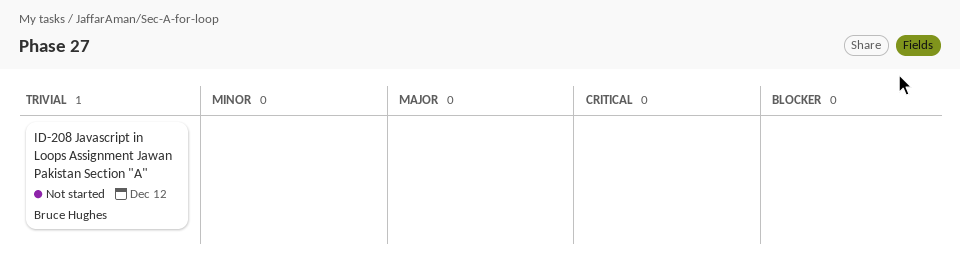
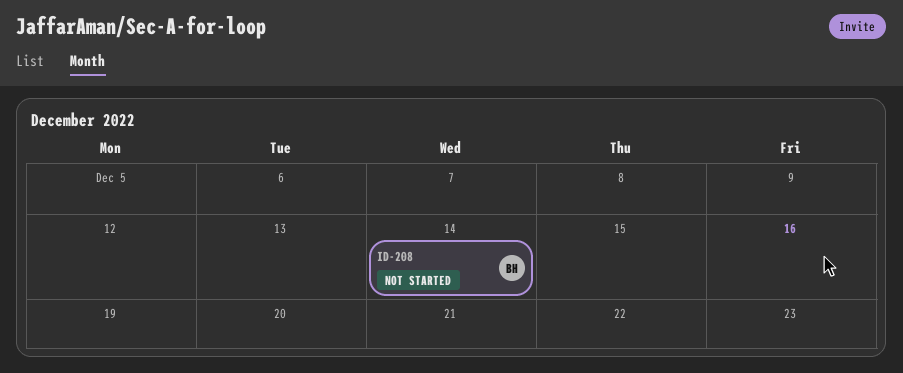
ID-208, due: Dec 12 -> Dec 14

